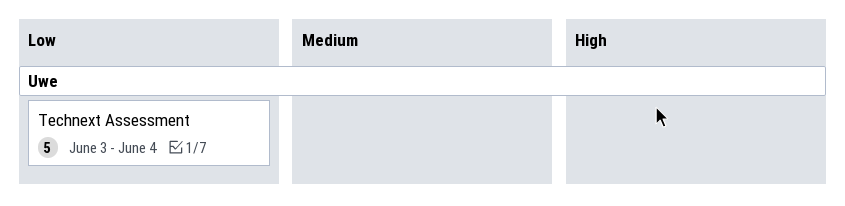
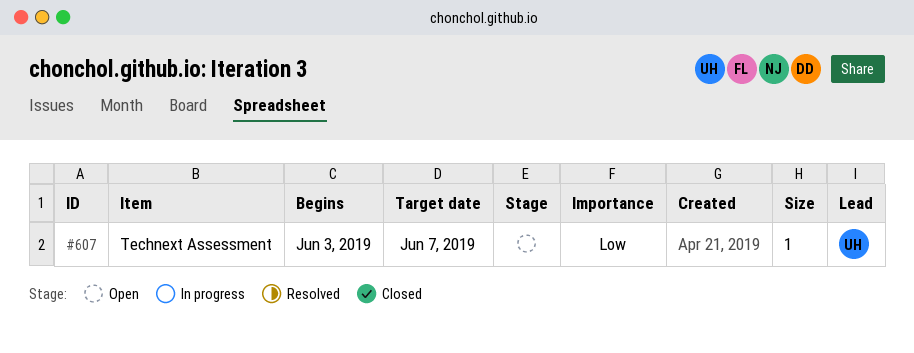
Technext Assessment, estimate: 5 -> 1
Technext Assessment, due: Jun 4 -> Jun 7

